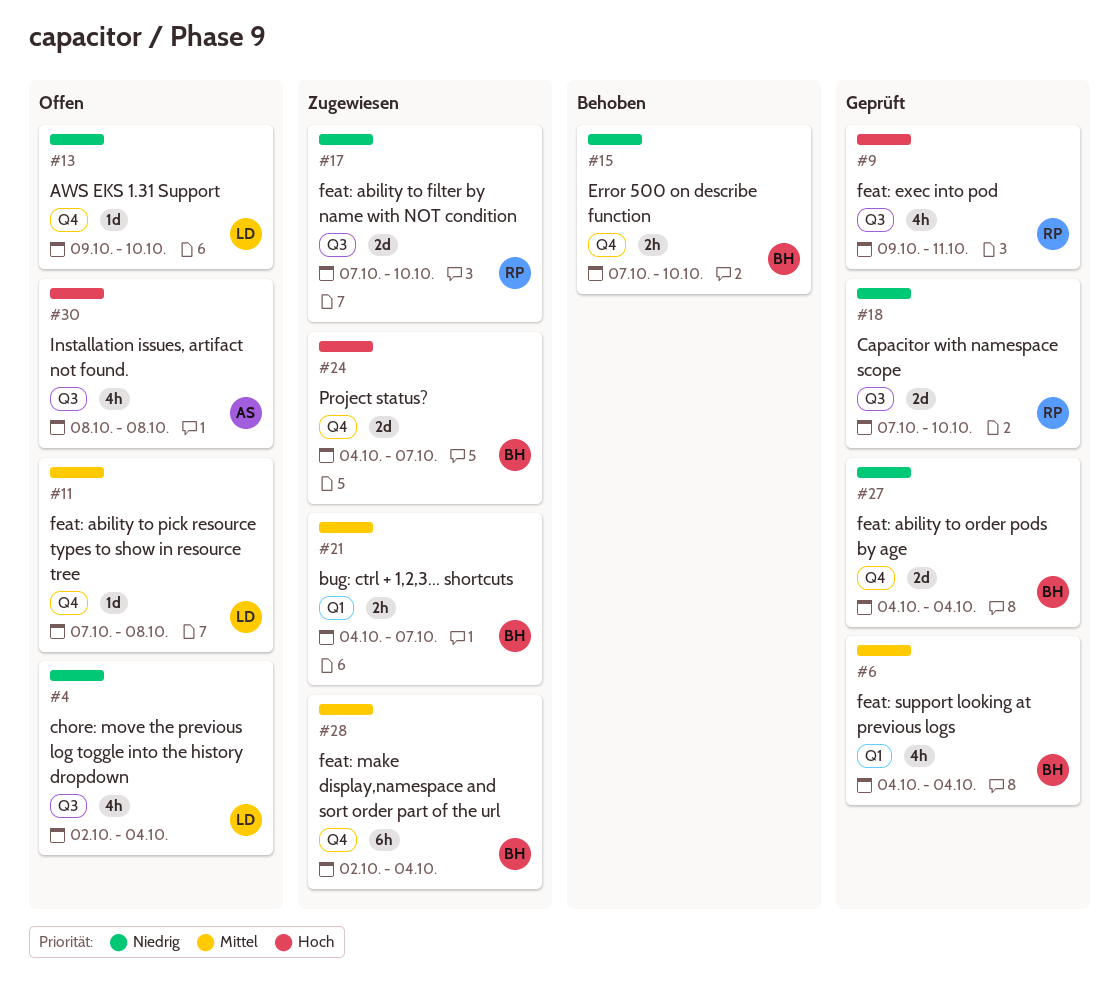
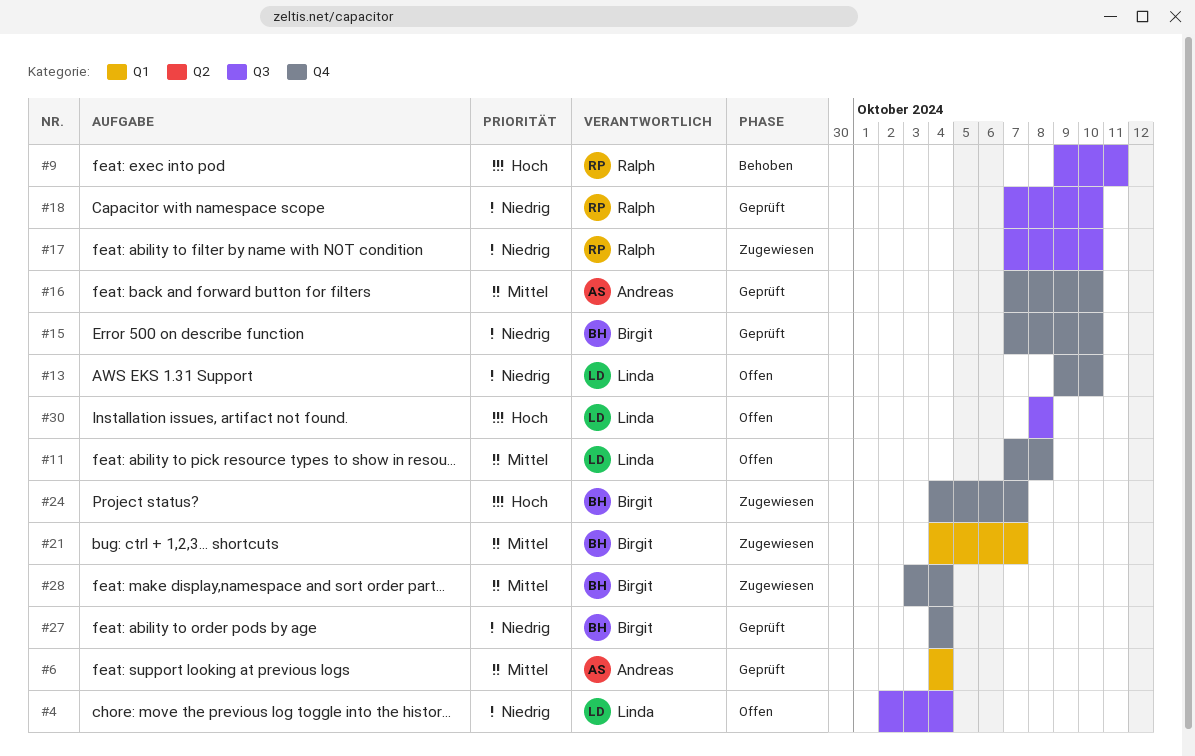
#6, owner: Birgit -> Andreas
#9, status: Geprüft -> Behoben
#15, status: Behoben -> Geprüft
#16: none -> present
#28, start: Oct 2 -> Oct 3
#30, owner: Andreas -> Linda

